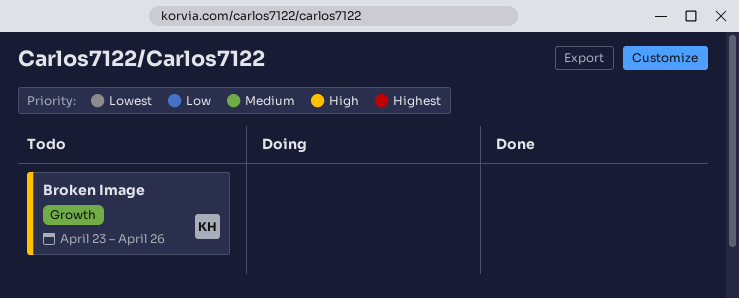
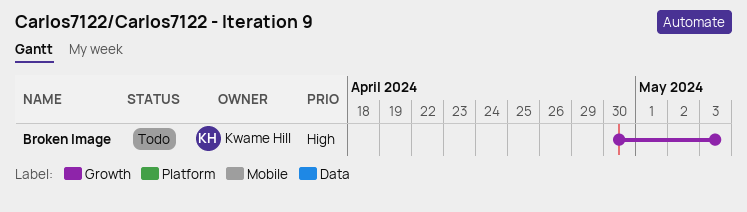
Broken Image, start: Apr 23 -> Apr 30
Broken Image, due: Apr 26 -> May 3

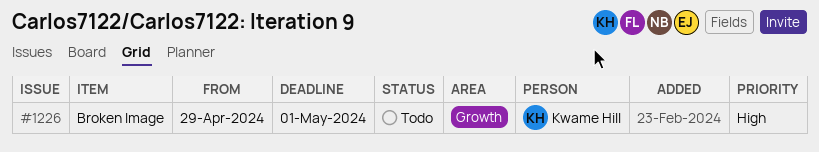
Broken Image, start: Apr 30 -> Apr 29
Broken Image, due: May 3 -> May 1

